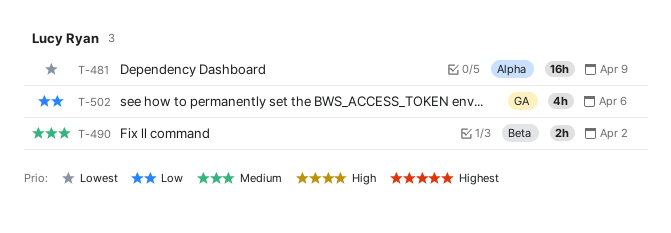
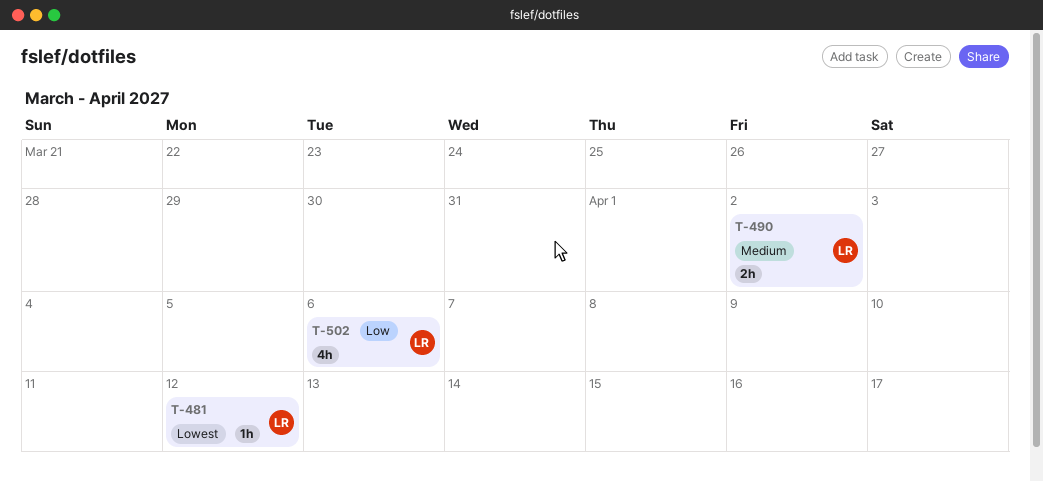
T-481, estimate: 16h -> 1h
T-481, due: Apr 9 -> Apr 12

